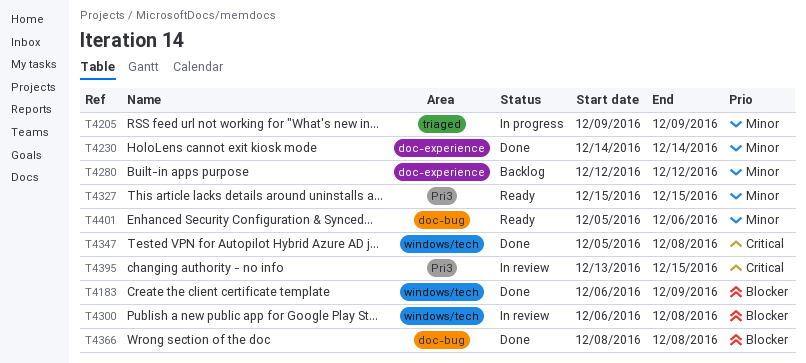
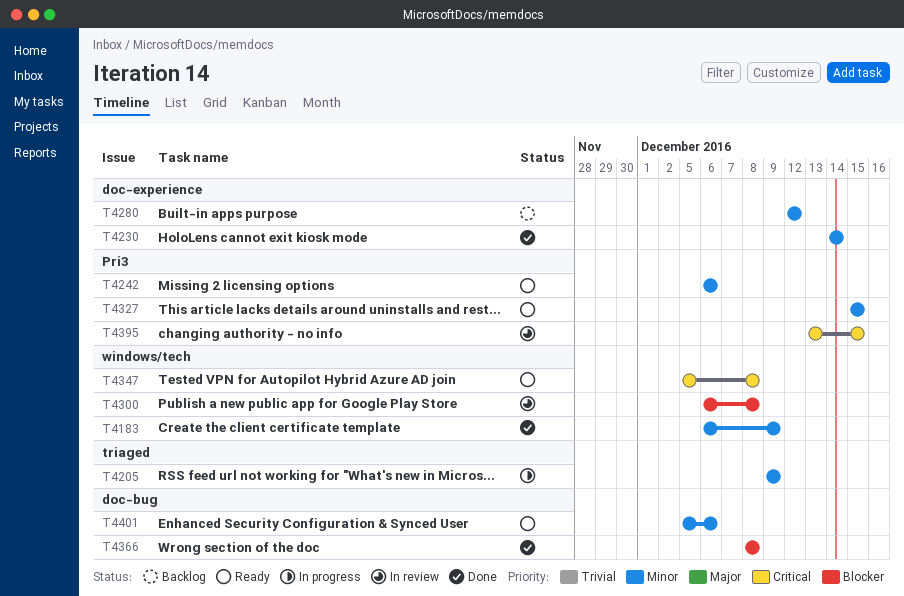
T4183, priority: Blocker -> Minor
T4242: none -> present
T4347, status: Done -> Ready

